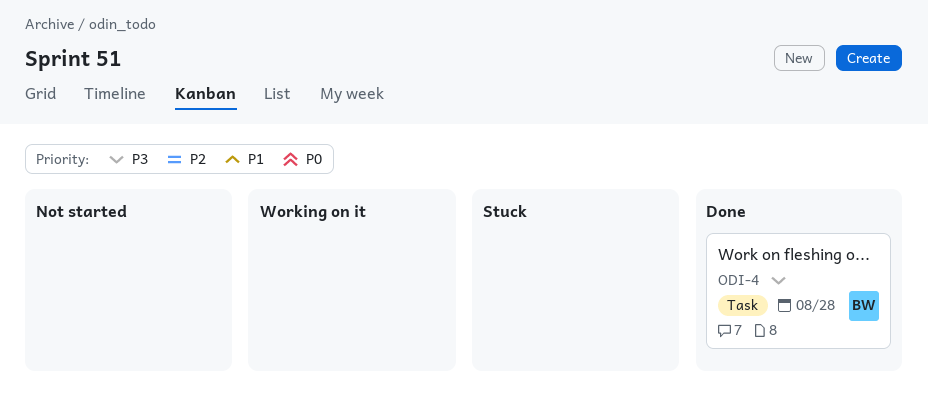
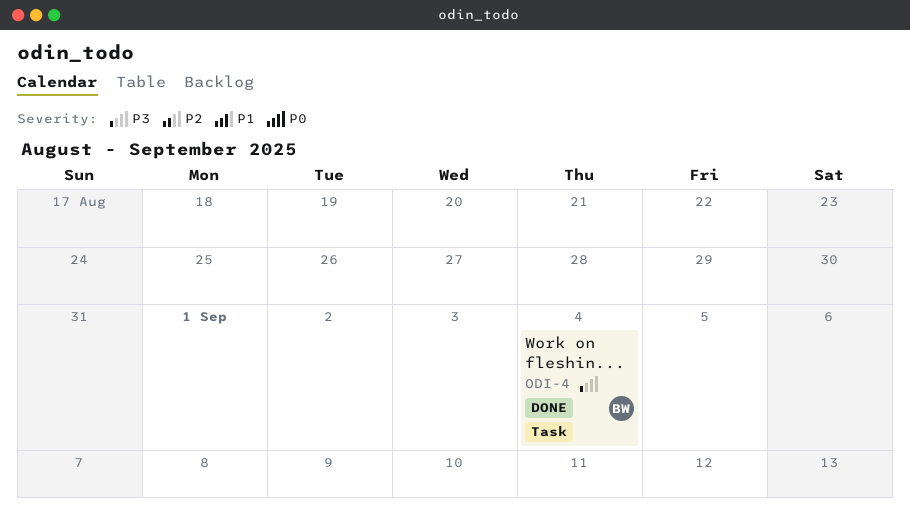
ODI-4, due: Aug 28 -> Sep 4

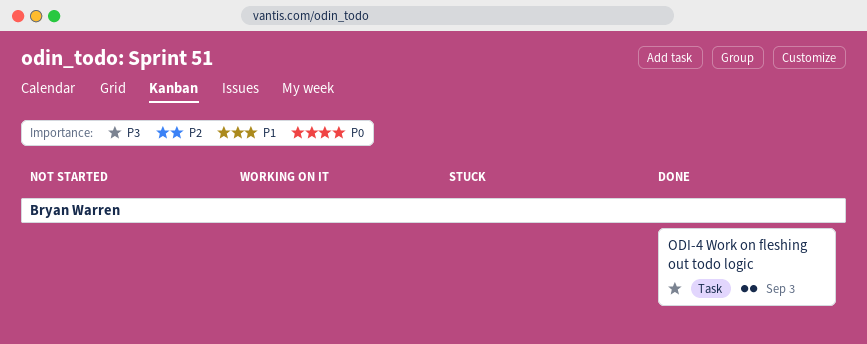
ODI-4, due: Sep 4 -> Sep 3

